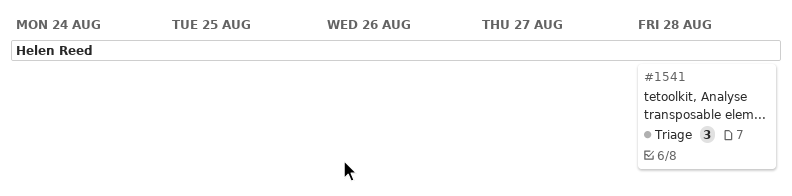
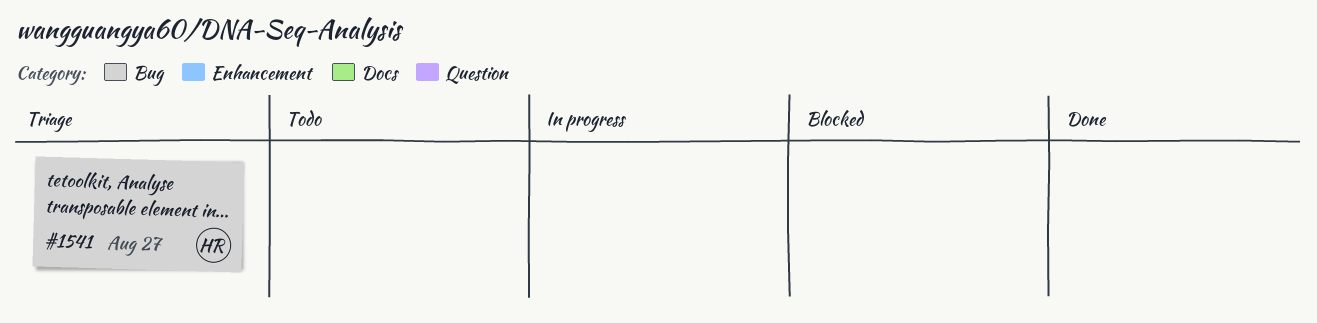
#1541, due: Aug 28 -> Aug 27

